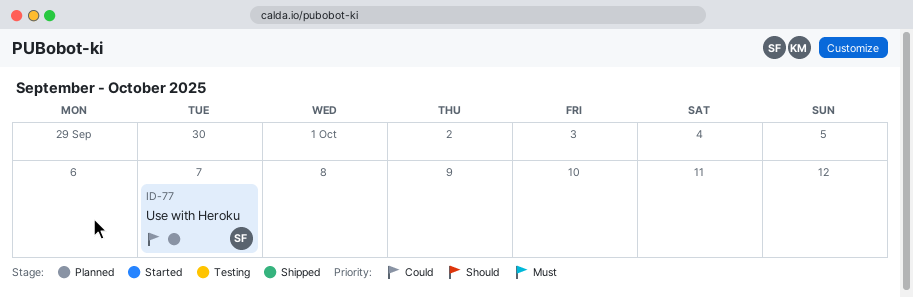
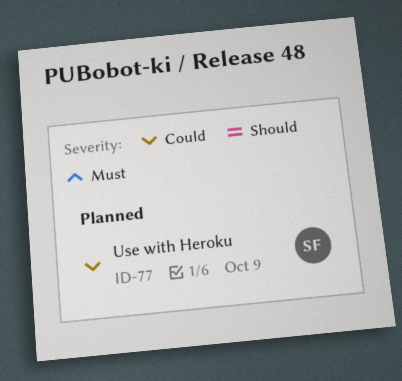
ID-77, due: Oct 7 -> Oct 9

